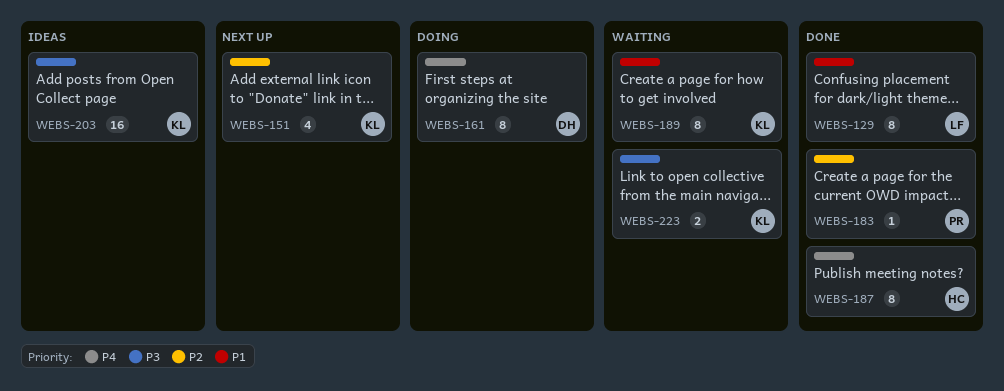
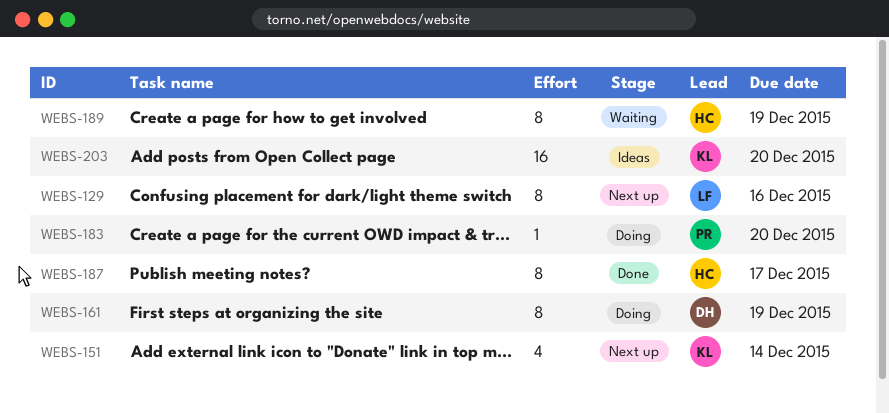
WEBS-129, status: Done -> Next up
WEBS-183, status: Done -> Doing
WEBS-189, owner: KL -> HC
WEBS-223: present -> none

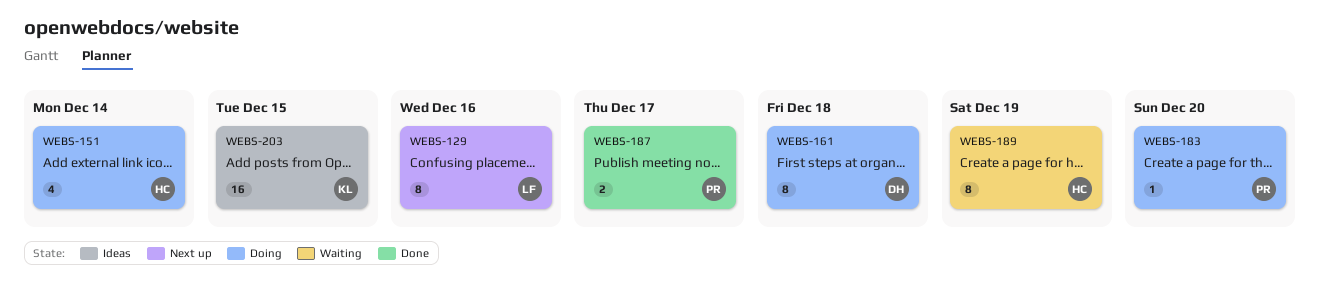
WEBS-151, status: Next up -> Doing
WEBS-151, owner: KL -> HC
WEBS-161, due: Dec 19 -> Dec 18
WEBS-187, owner: HC -> PR
WEBS-187, estimate: 8 -> 2
WEBS-203, due: Dec 20 -> Dec 15

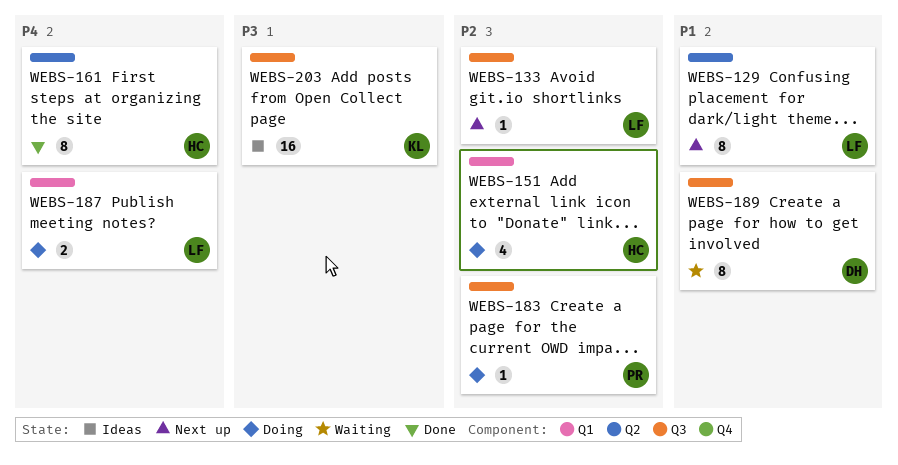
WEBS-133: none -> present
WEBS-161, status: Doing -> Done
WEBS-161, owner: DH -> HC
WEBS-187, status: Done -> Doing
WEBS-187, owner: PR -> LF
WEBS-189, owner: HC -> DH

